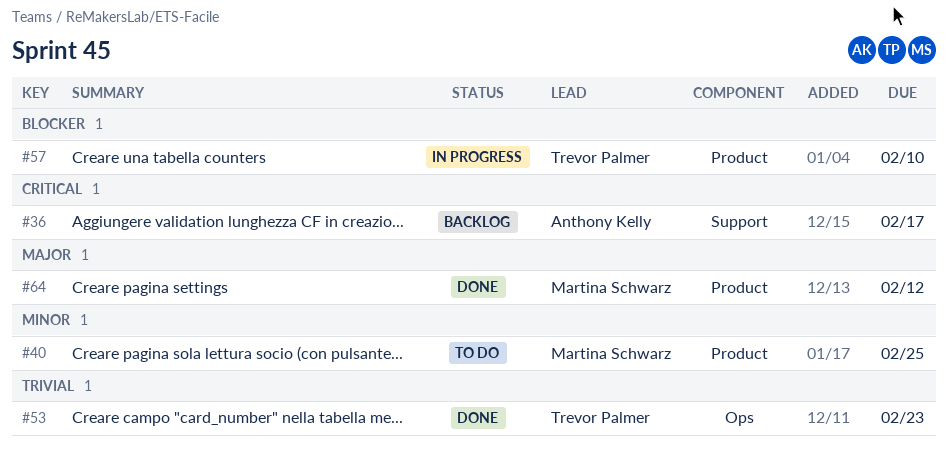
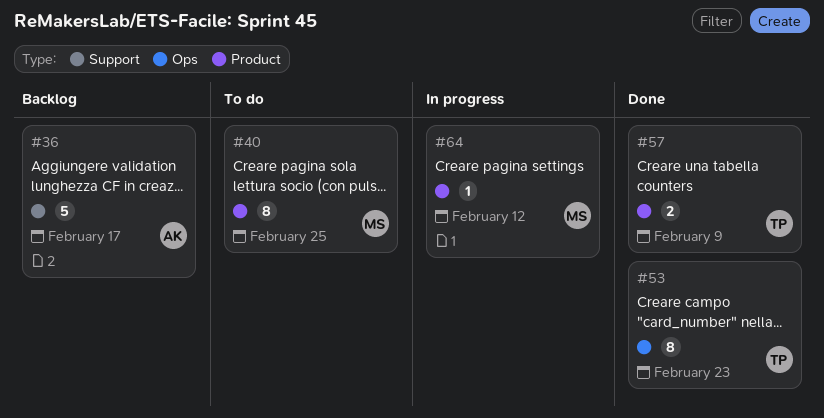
#57, status: In progress -> Done
#57, due: Feb 10 -> Feb 9
#64, status: Done -> In progress

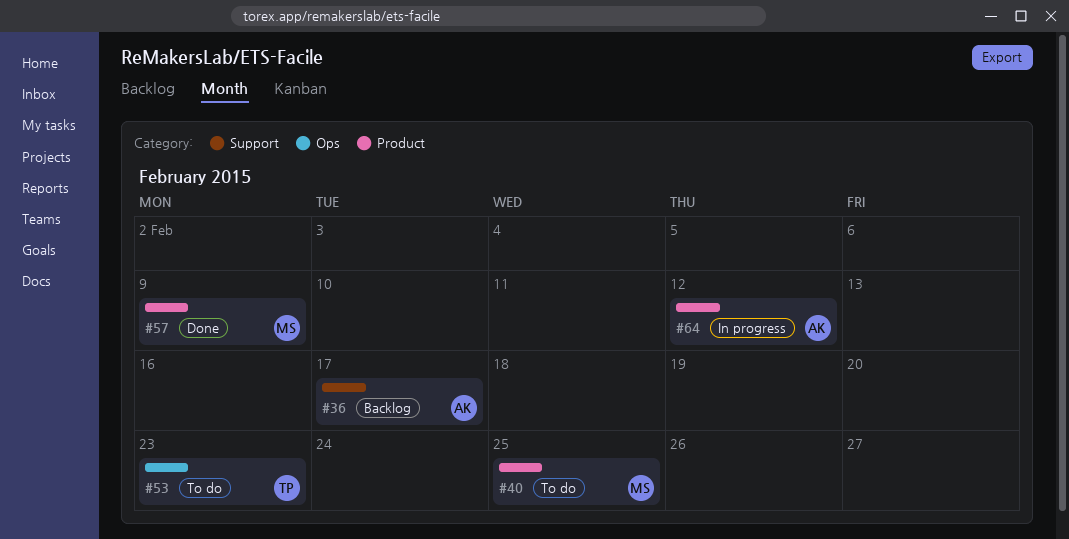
#53, status: Done -> To do
#57, owner: TP -> MS
#64, owner: MS -> AK

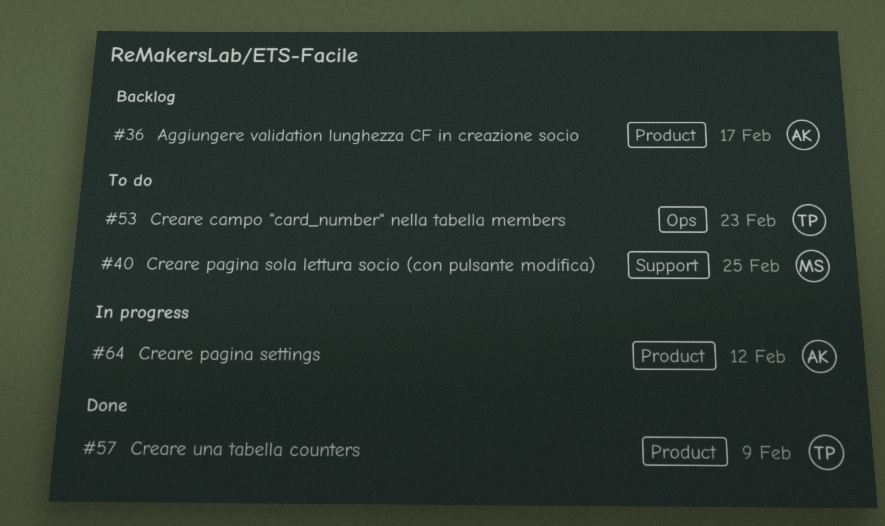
#36, label: Support -> Product
#40, label: Product -> Support
#57, owner: MS -> TP

